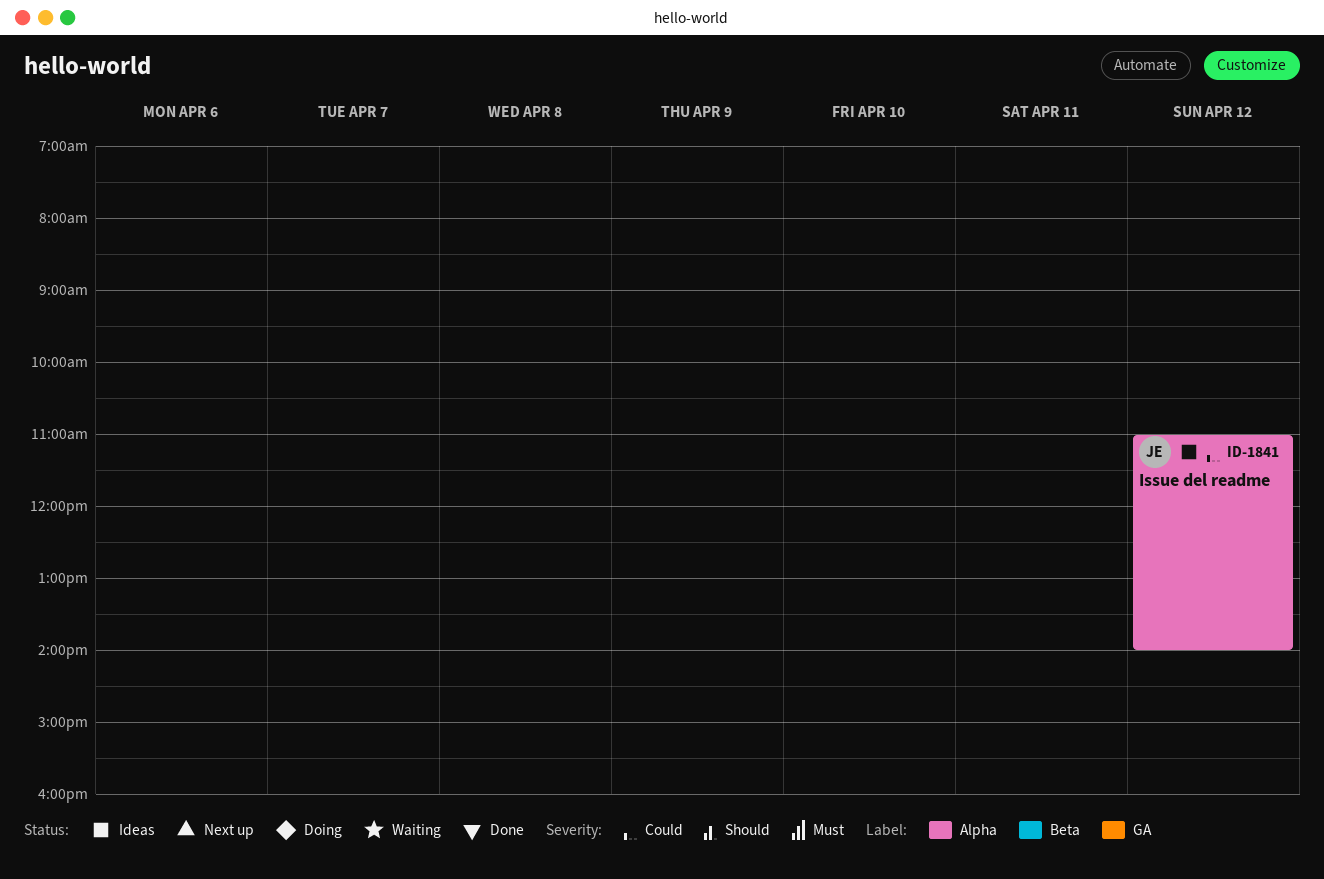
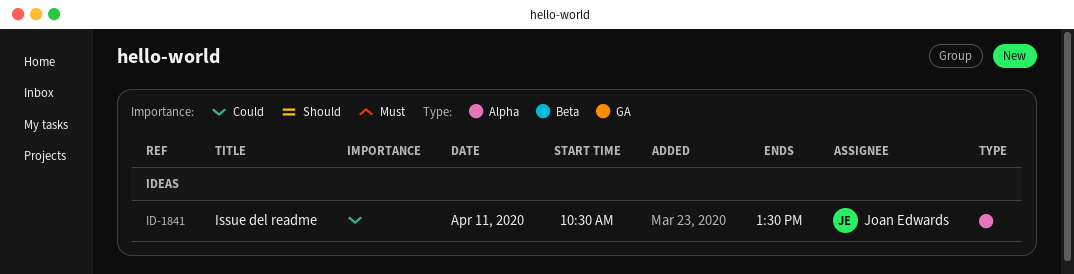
ID-1841, day: Apr 12 -> Apr 11
ID-1841, begins: 11:00 -> 10:30
ID-1841, ends: 14:00 -> 13:30

